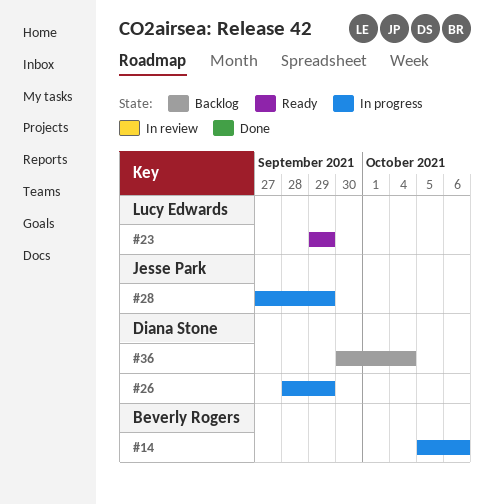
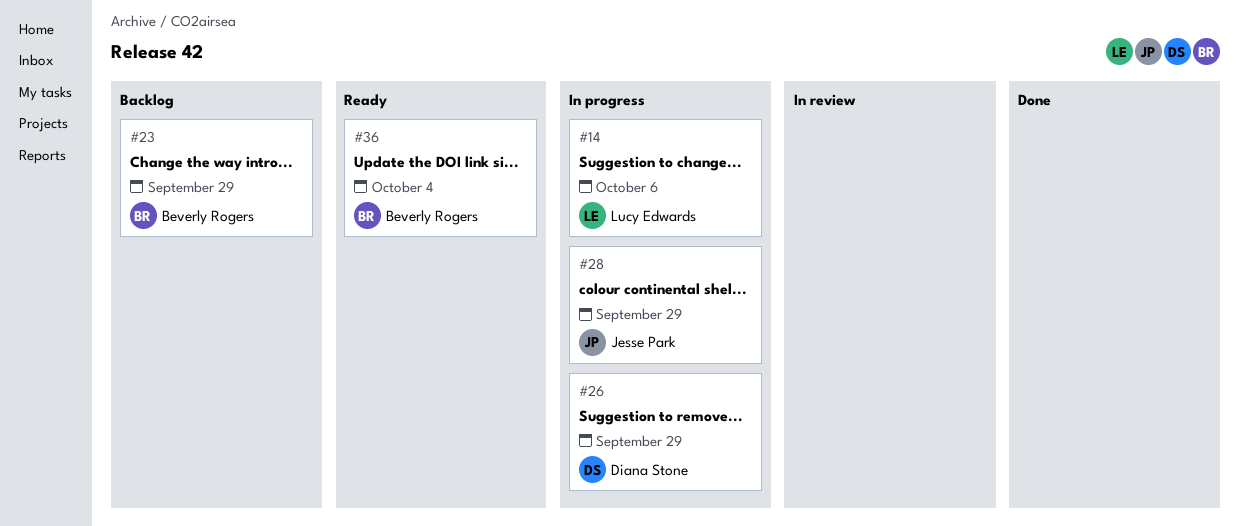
#14, owner: Beverly Rogers -> Lucy Edwards
#23, status: Ready -> Backlog
#23, owner: Lucy Edwards -> Beverly Rogers
#36, status: Backlog -> Ready
#36, owner: Diana Stone -> Beverly Rogers

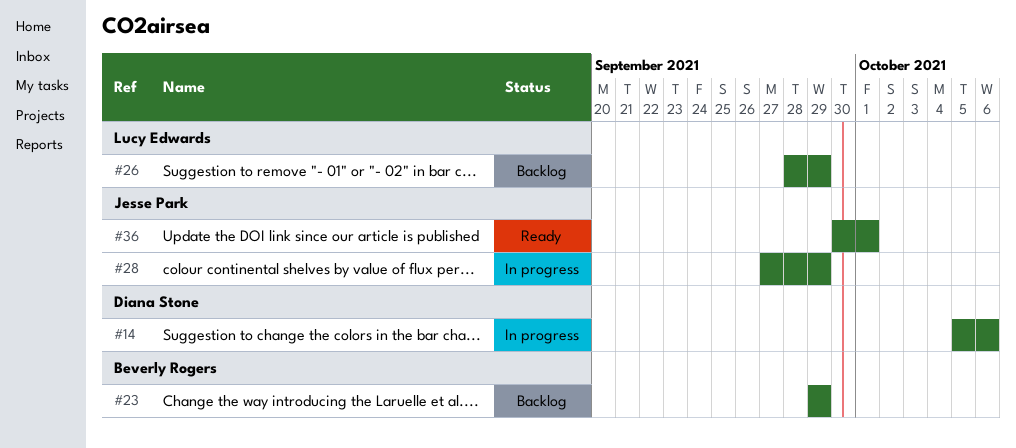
#14, owner: Lucy Edwards -> Diana Stone
#26, status: In progress -> Backlog
#26, owner: Diana Stone -> Lucy Edwards
#36, owner: Beverly Rogers -> Jesse Park
#36, due: Oct 4 -> Oct 1

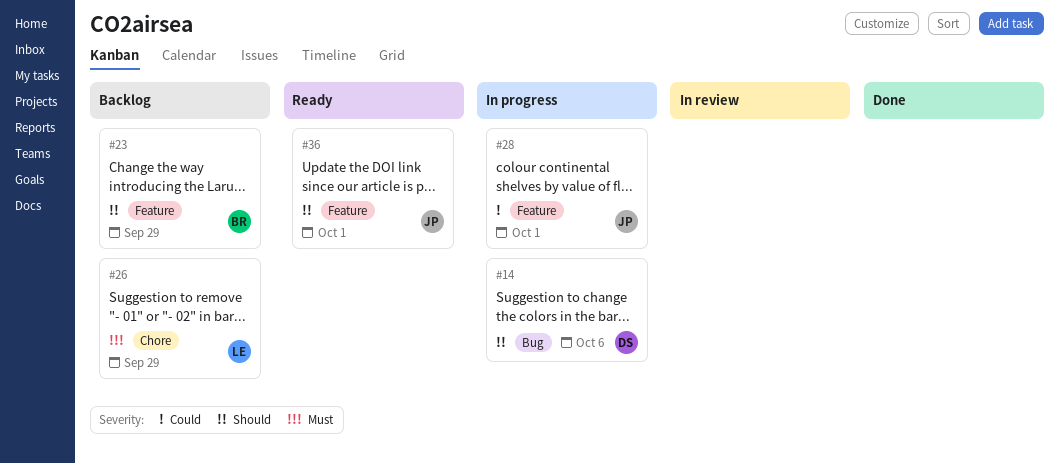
#28, due: Sep 29 -> Oct 1

